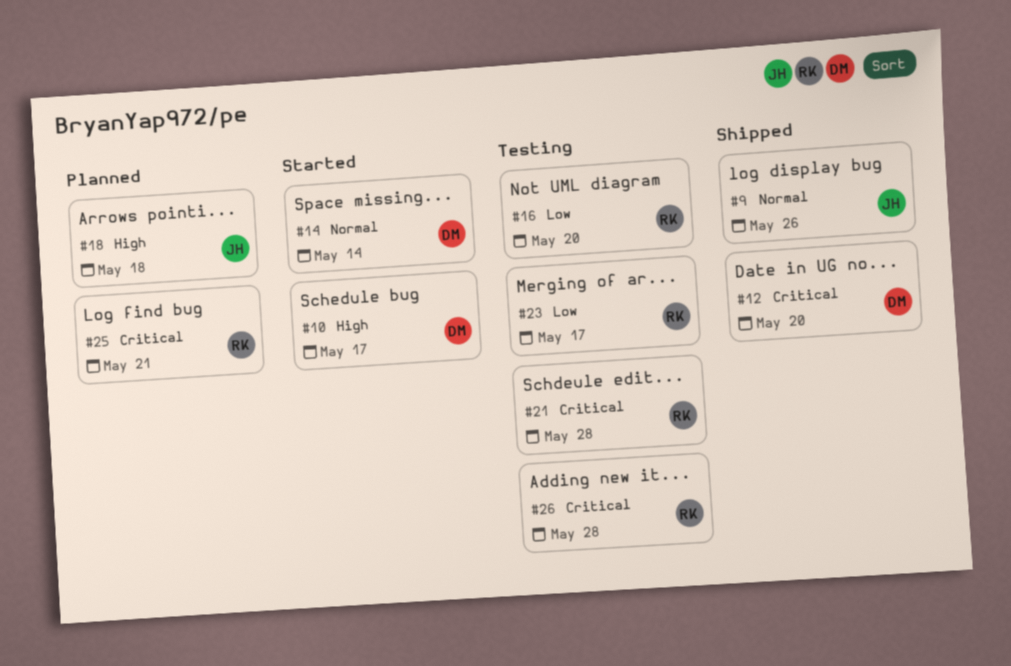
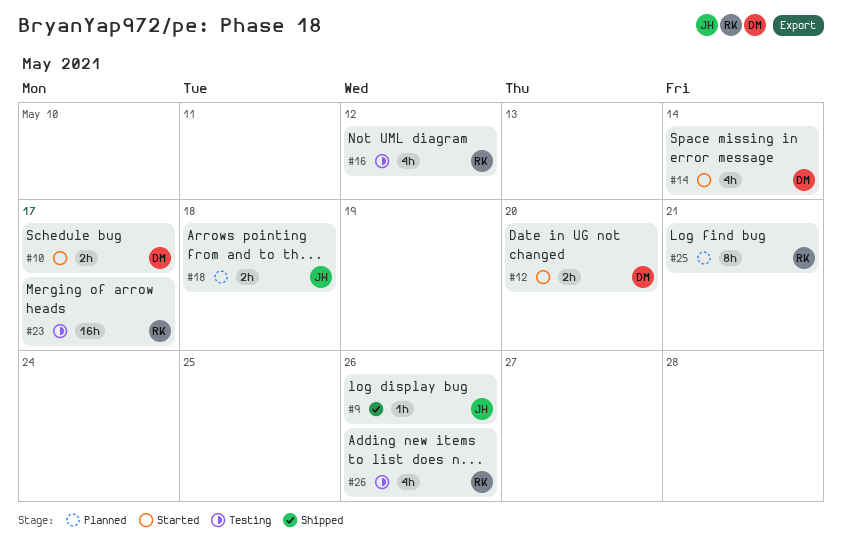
#12, status: Shipped -> Started
#16, due: May 20 -> May 12
#21: present -> none
#26, due: May 28 -> May 26

